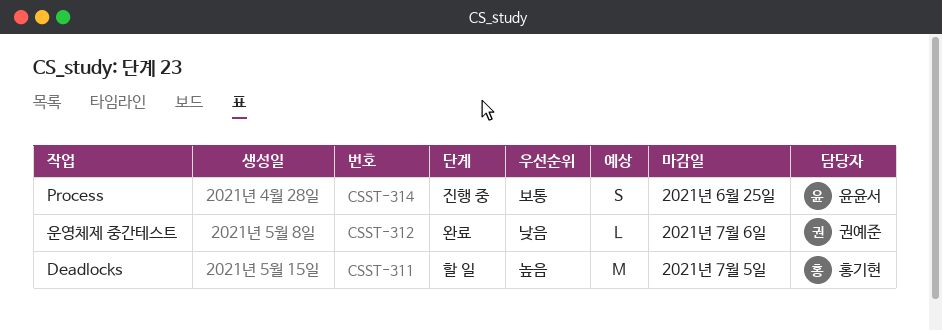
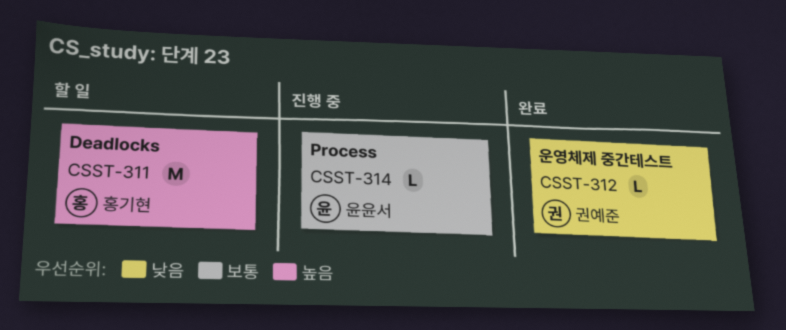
CSST-314, estimate: S -> L

